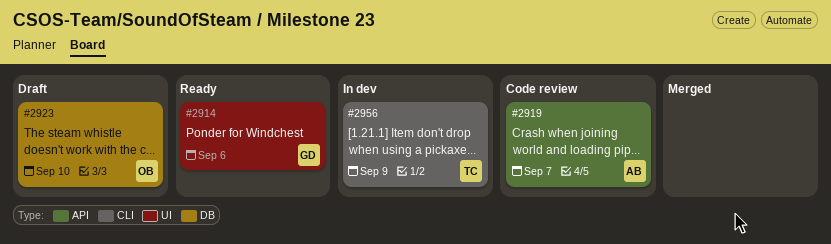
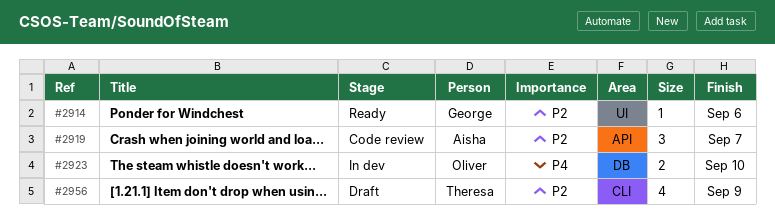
#2923, status: Draft -> In dev
#2956, status: In dev -> Draft

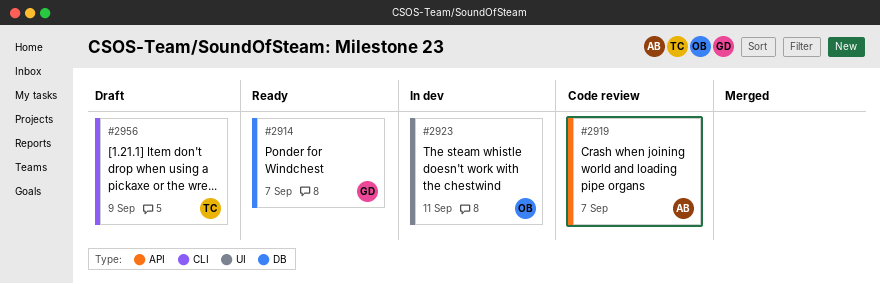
#2914, label: UI -> DB
#2914, due: Sep 6 -> Sep 7
#2923, label: DB -> UI
#2923, due: Sep 10 -> Sep 11

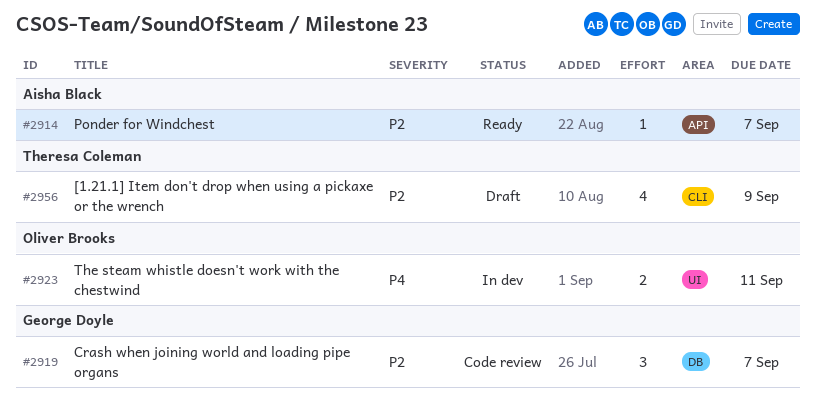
#2914, owner: George Doyle -> Aisha Black
#2914, label: DB -> API
#2919, owner: Aisha Black -> George Doyle
#2919, label: API -> DB

